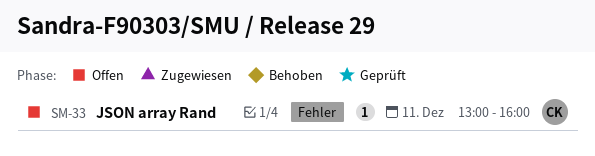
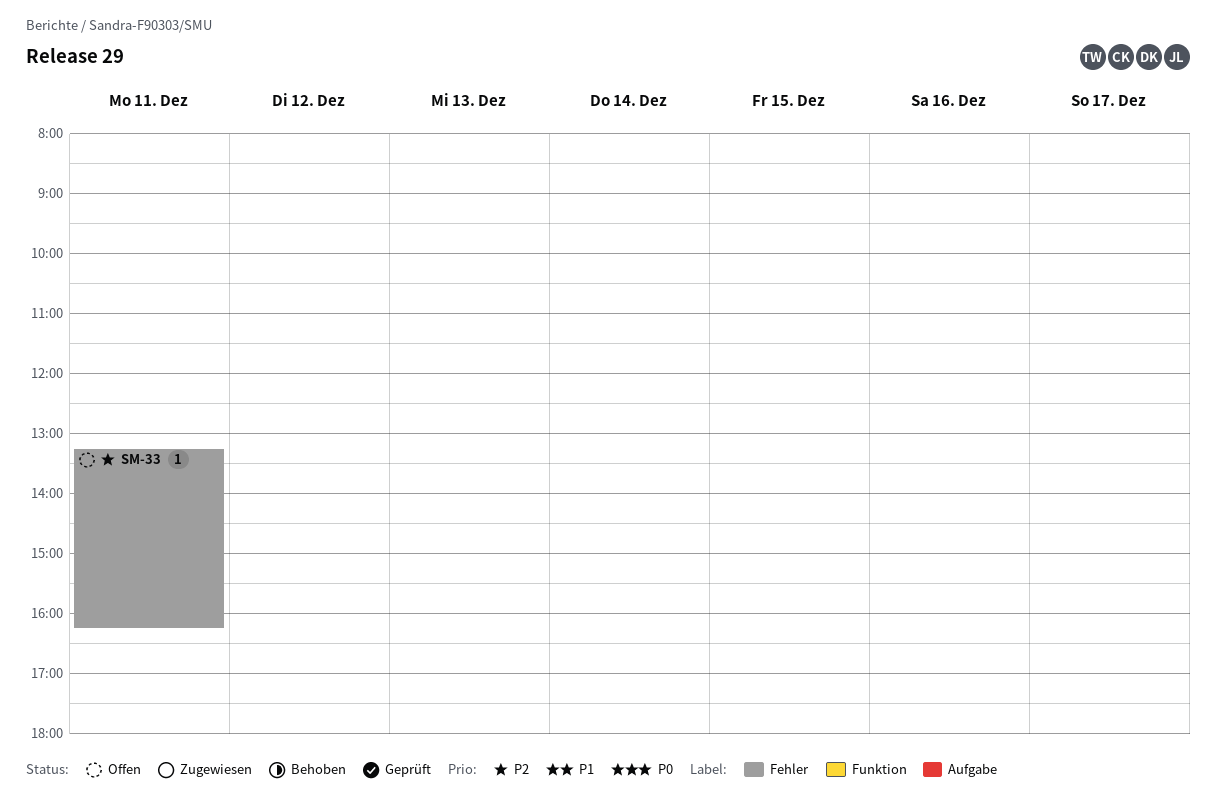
SM-33, begins: 13:00 -> 13:15
SM-33, ends: 16:00 -> 16:15

